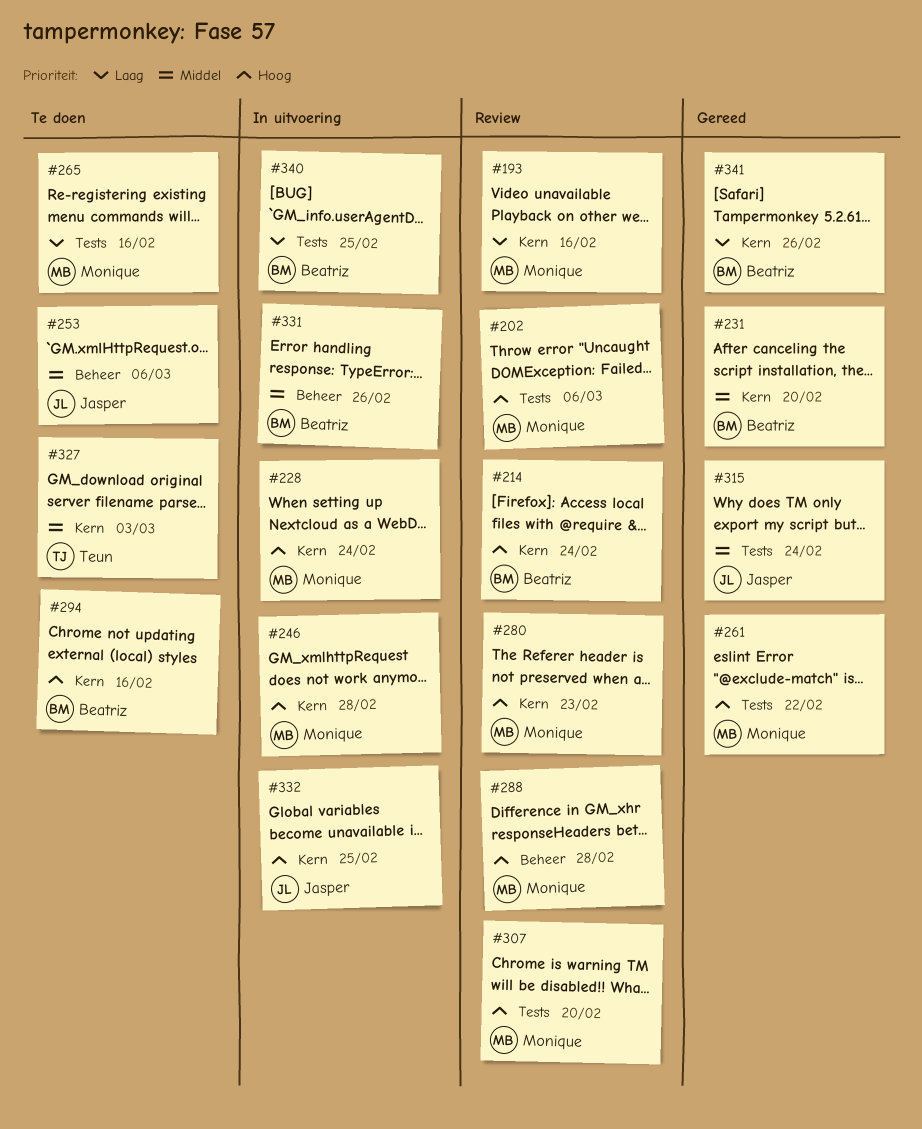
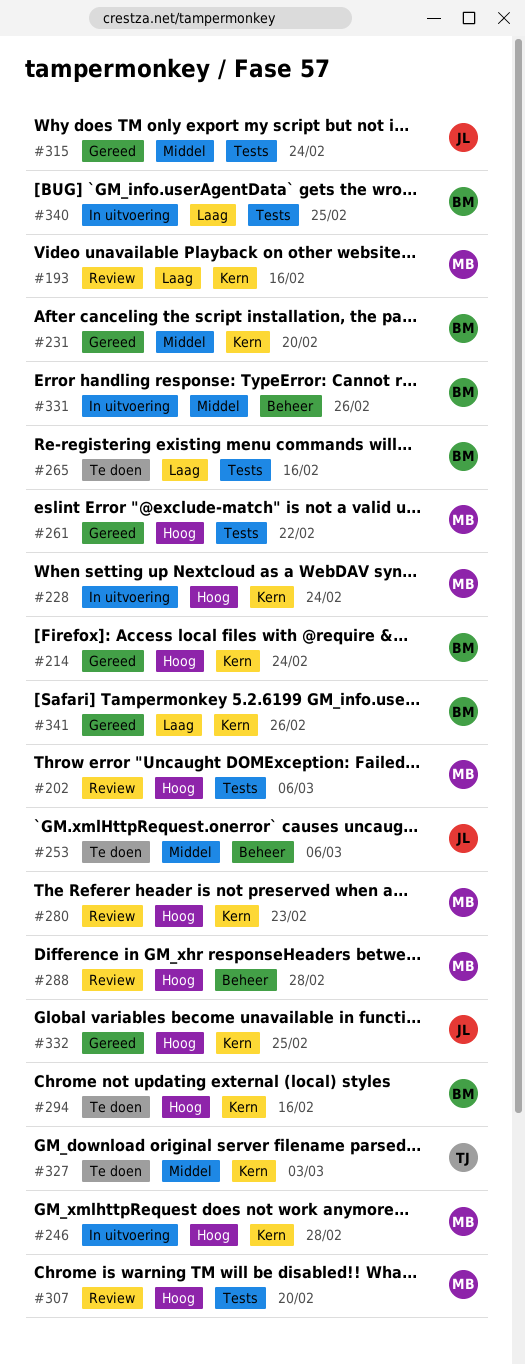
#214, status: Review -> Gereed
#265, owner: Monique -> Beatriz
#332, status: In uitvoering -> Gereed

